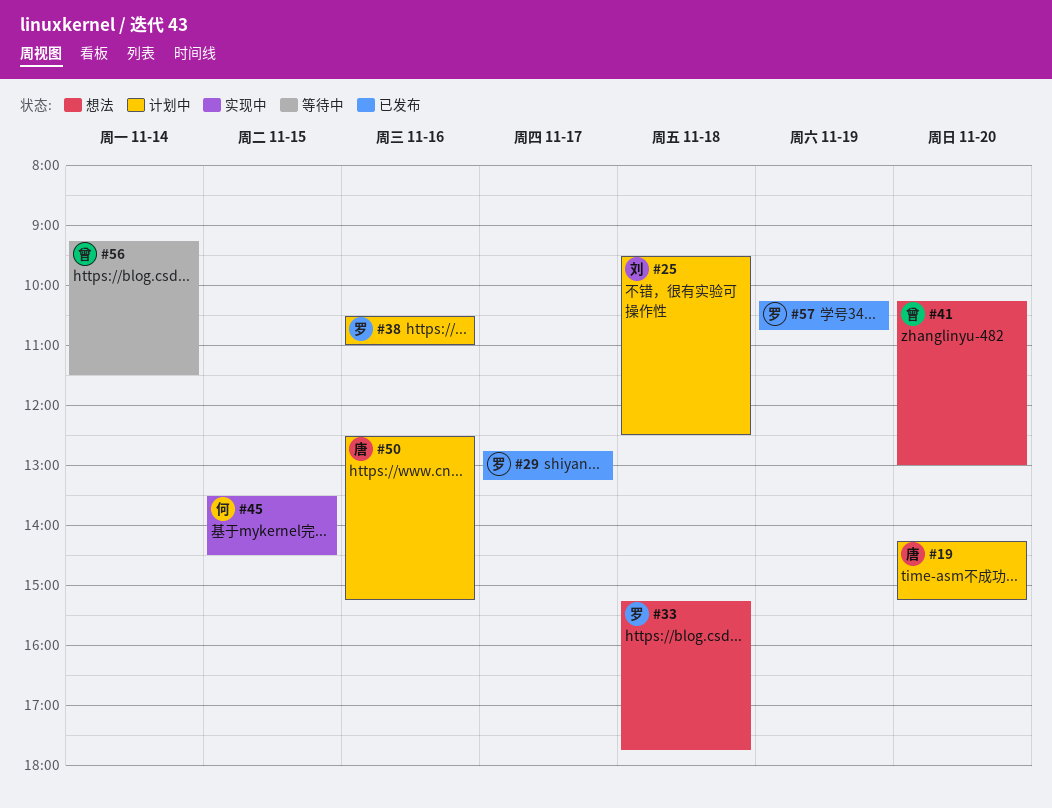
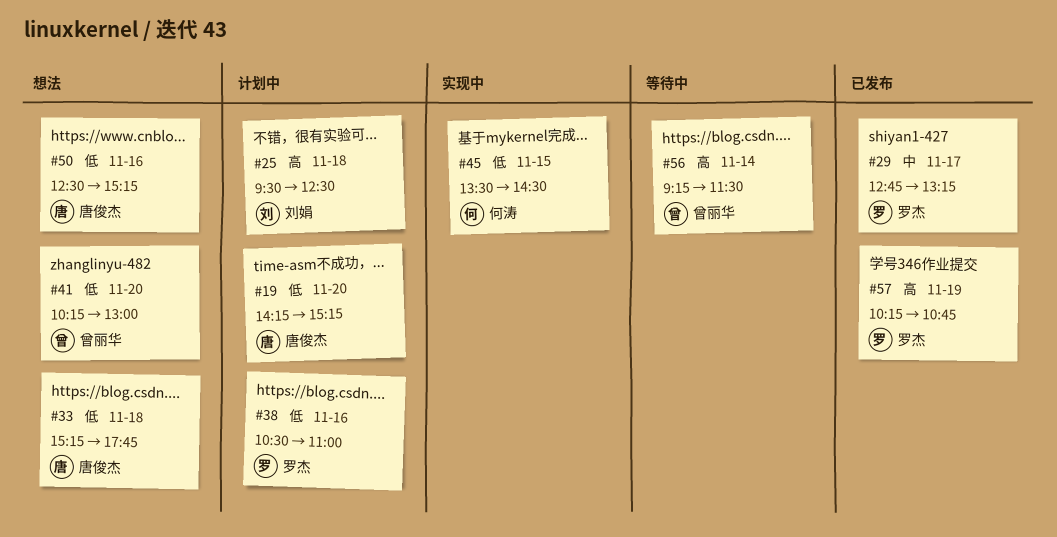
#33, owner: 罗杰 -> 唐俊杰
#50, status: 计划中 -> 想法

